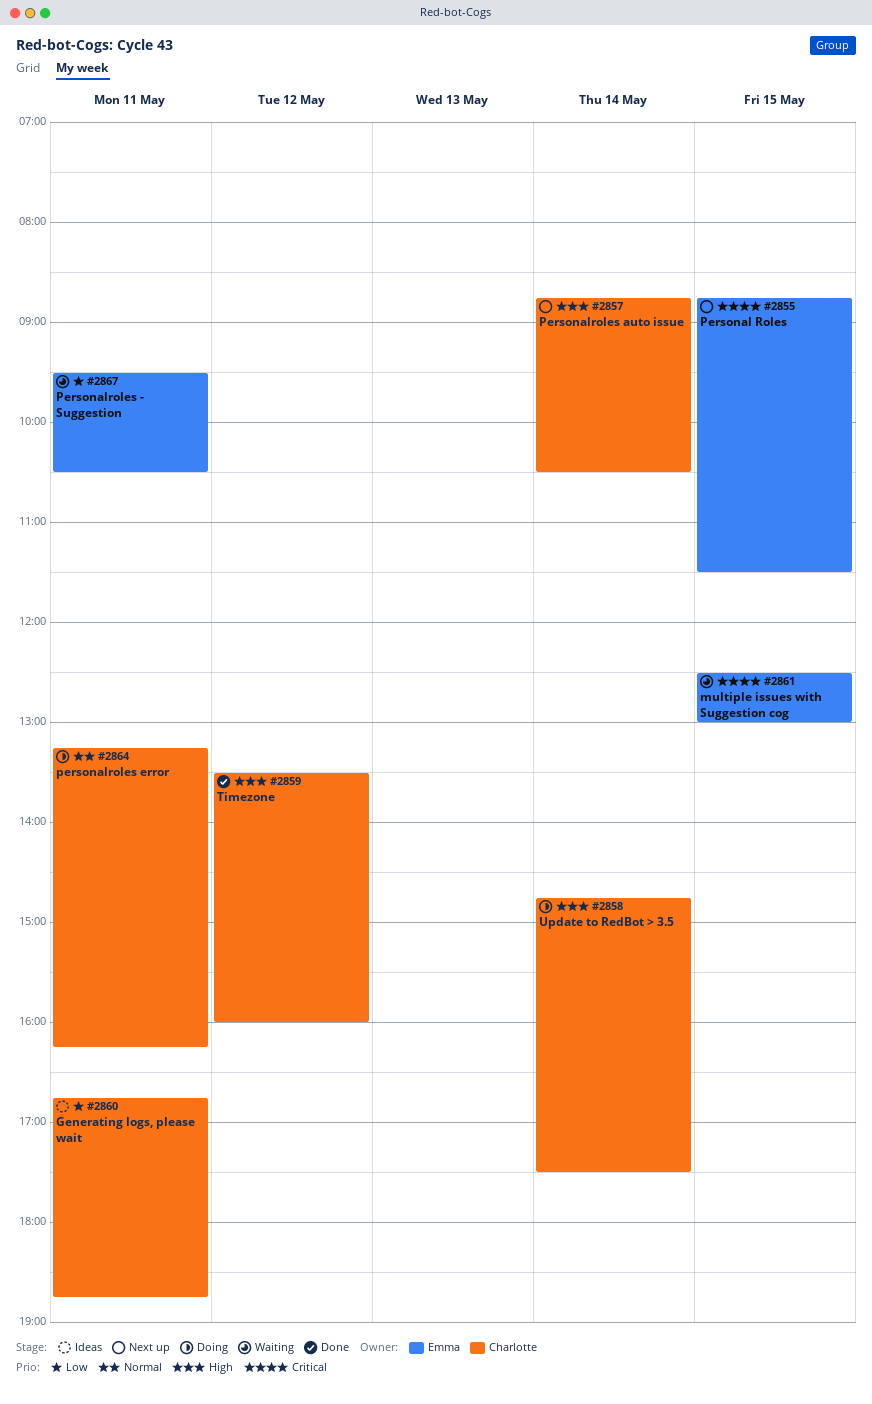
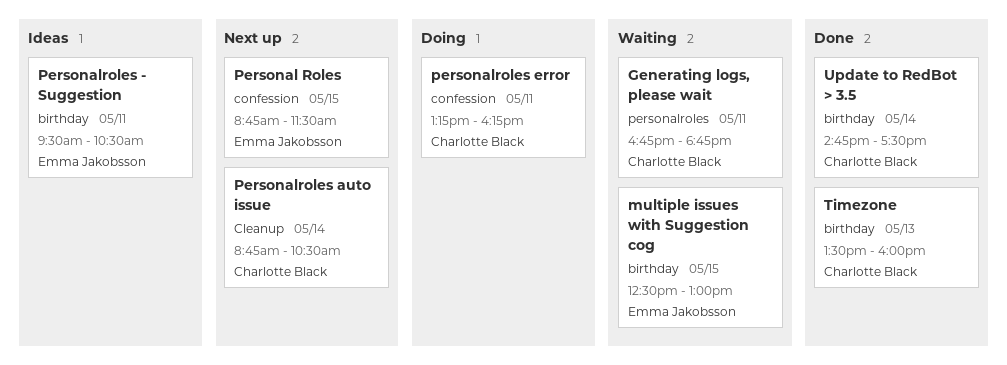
Generating logs, please wait, status: Ideas -> Waiting
Personalroles - Suggestion, status: Waiting -> Ideas
Timezone, day: May 12 -> May 13
Update to RedBot > 3.5, status: Doing -> Done

